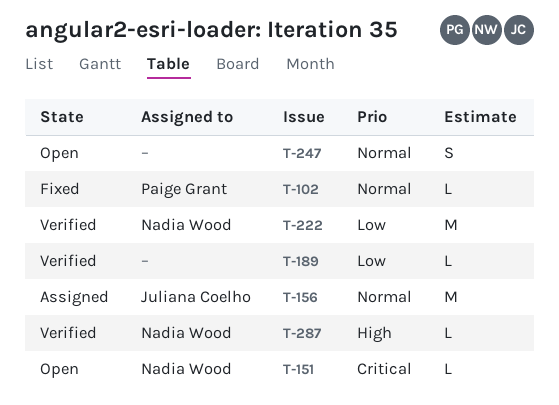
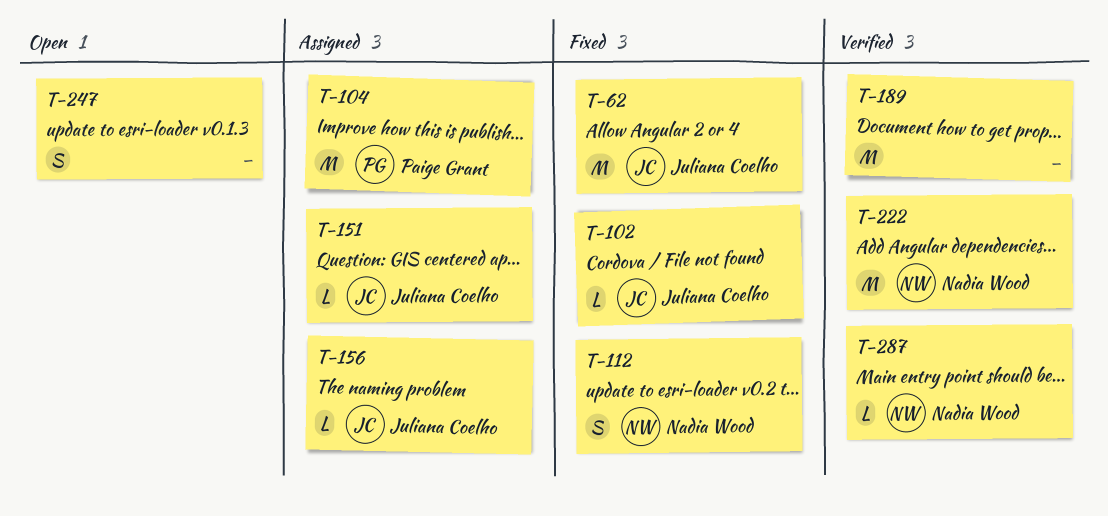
T-62: none -> present
T-102, owner: Paige Grant -> Juliana Coelho
T-104: none -> present
T-112: none -> present
T-151, status: Open -> Assigned
T-151, owner: Nadia Wood -> Juliana Coelho
T-156, estimate: M -> L
T-189, estimate: L -> M

